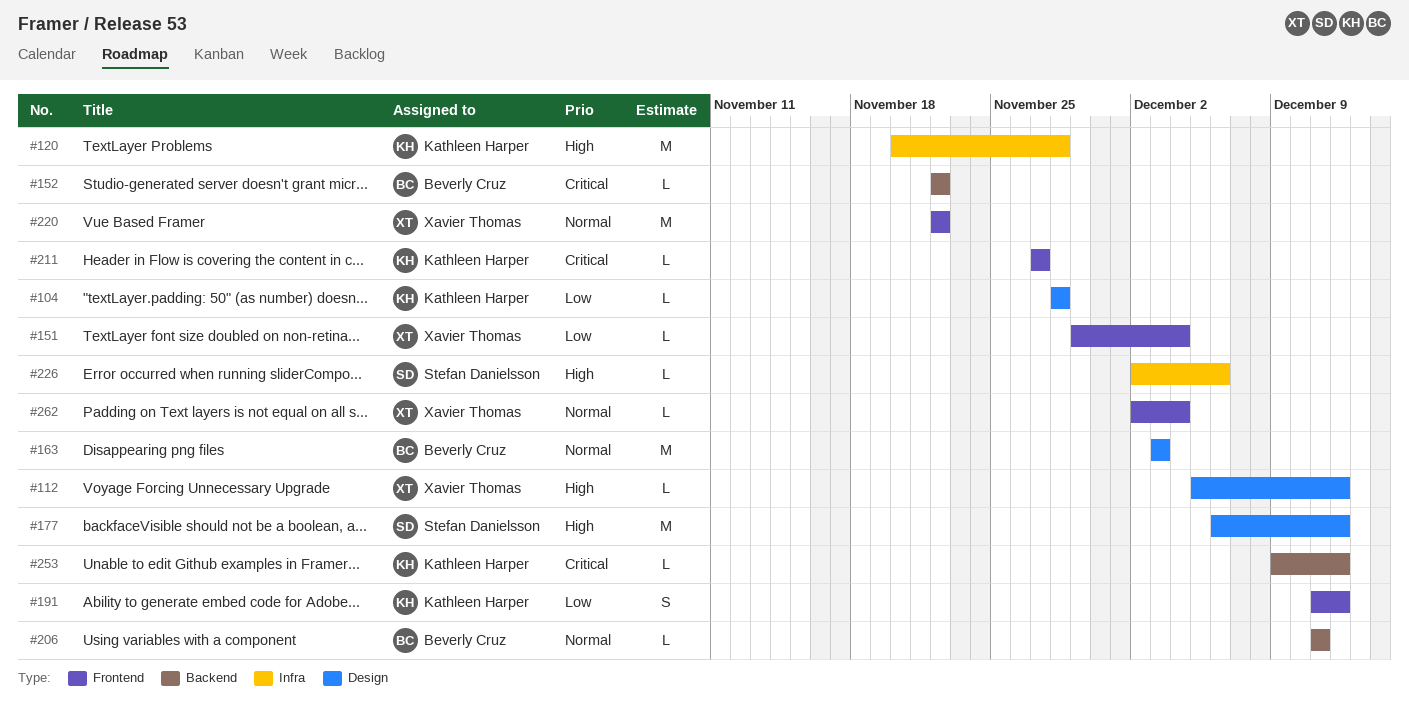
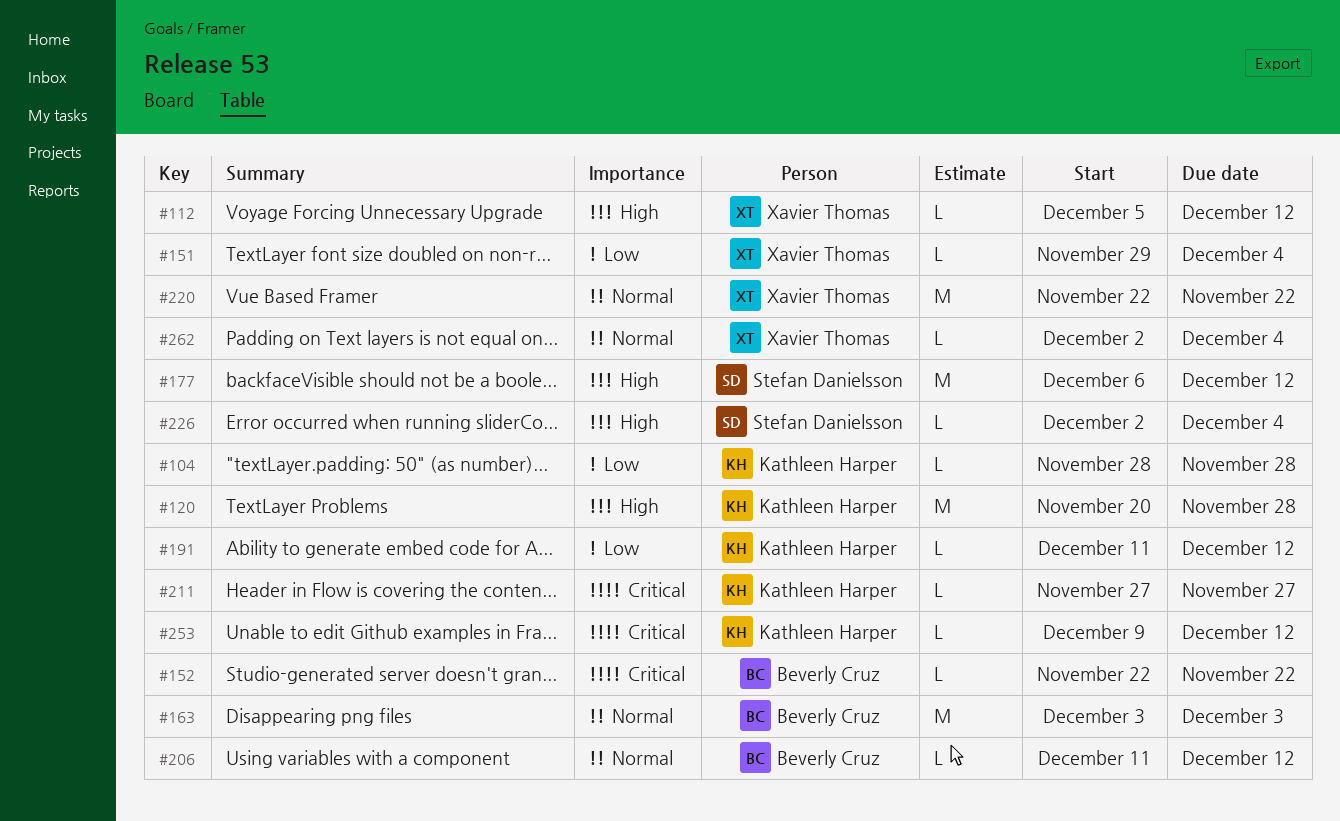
#191, estimate: S -> L
#206, due: Dec 11 -> Dec 12
#226, due: Dec 6 -> Dec 4

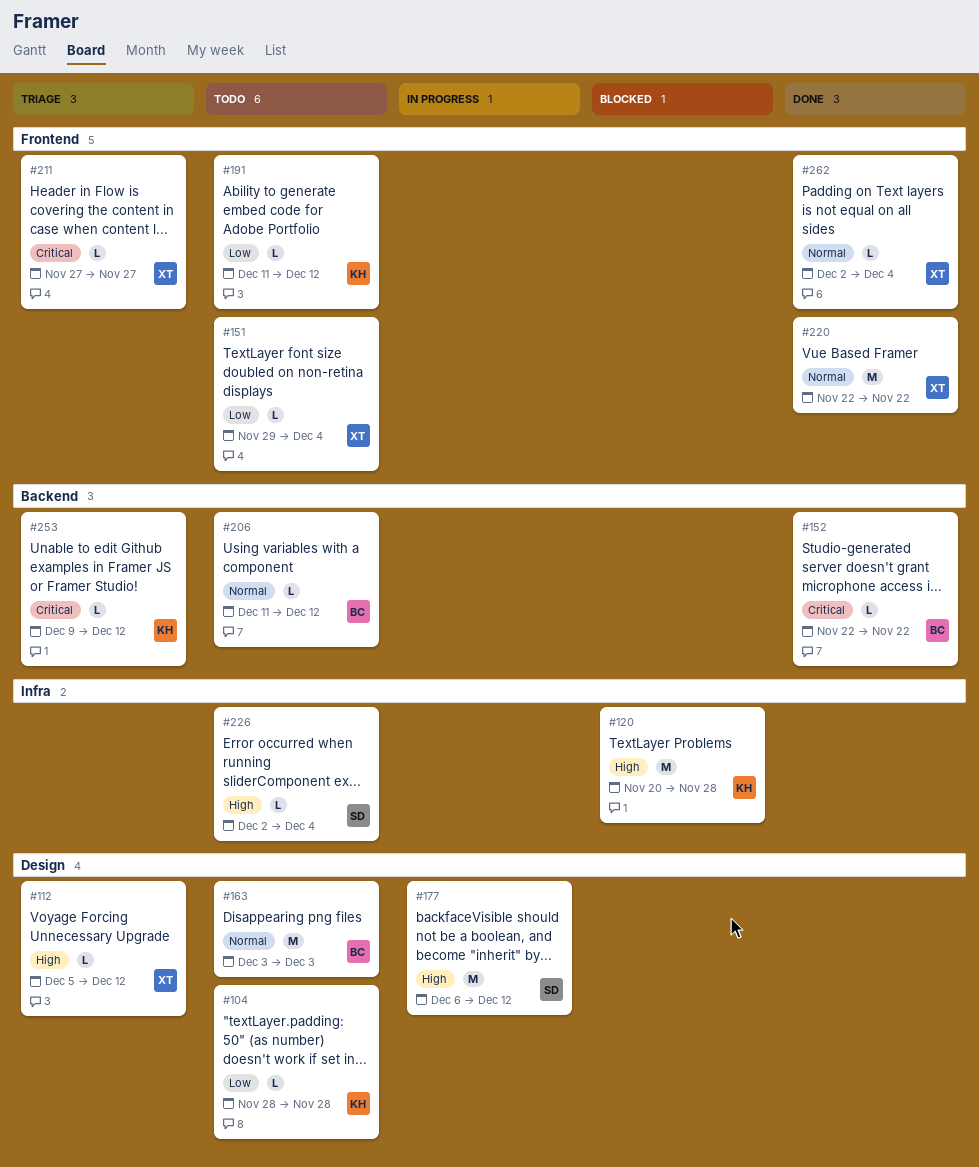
#211, owner: Kathleen Harper -> Xavier Thomas

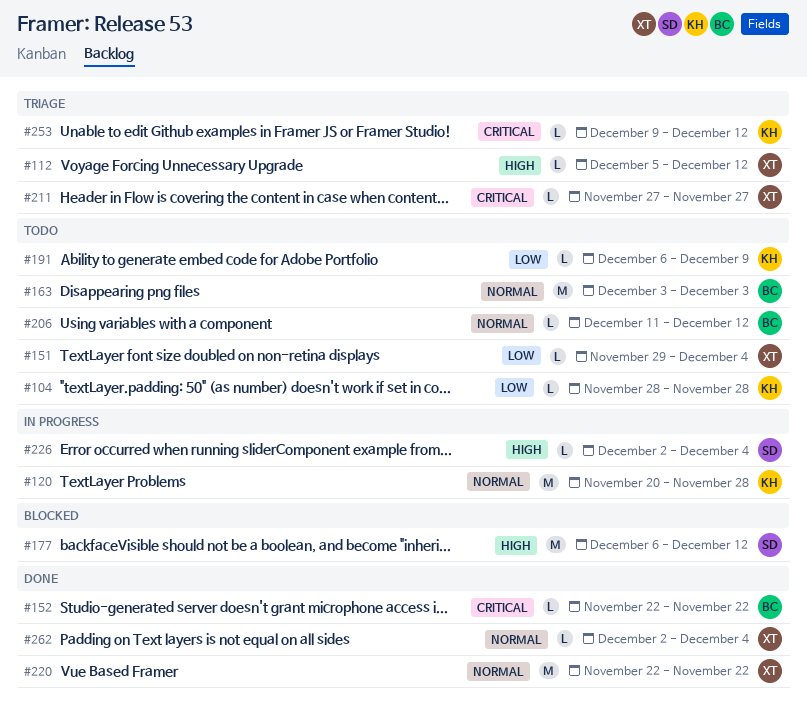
#120, status: Blocked -> In progress
#120, priority: High -> Normal
#177, status: In progress -> Blocked
#191, start: Dec 11 -> Dec 6
#191, due: Dec 12 -> Dec 9
#226, status: Todo -> In progress

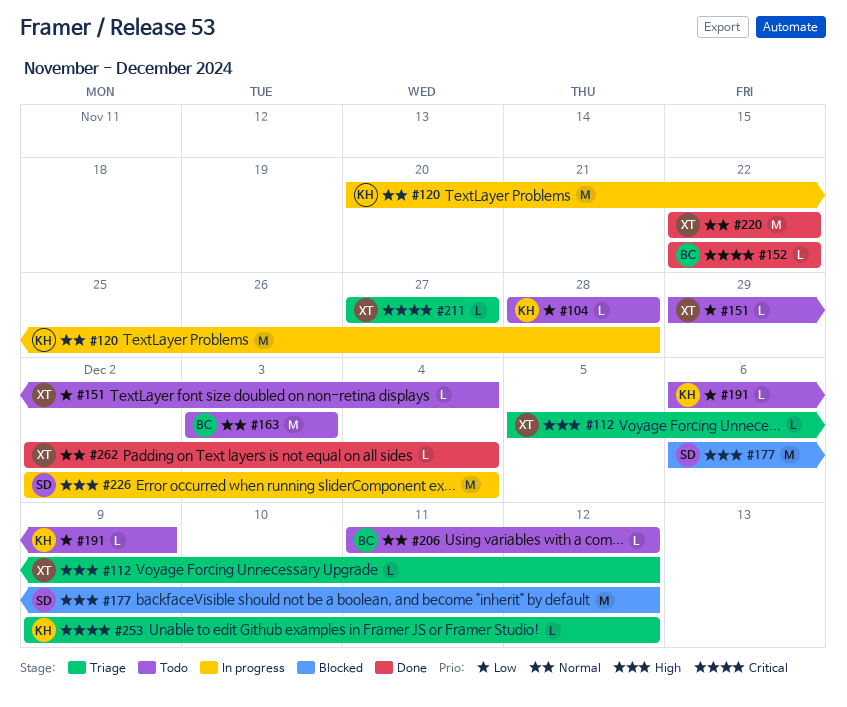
#226, estimate: L -> M

